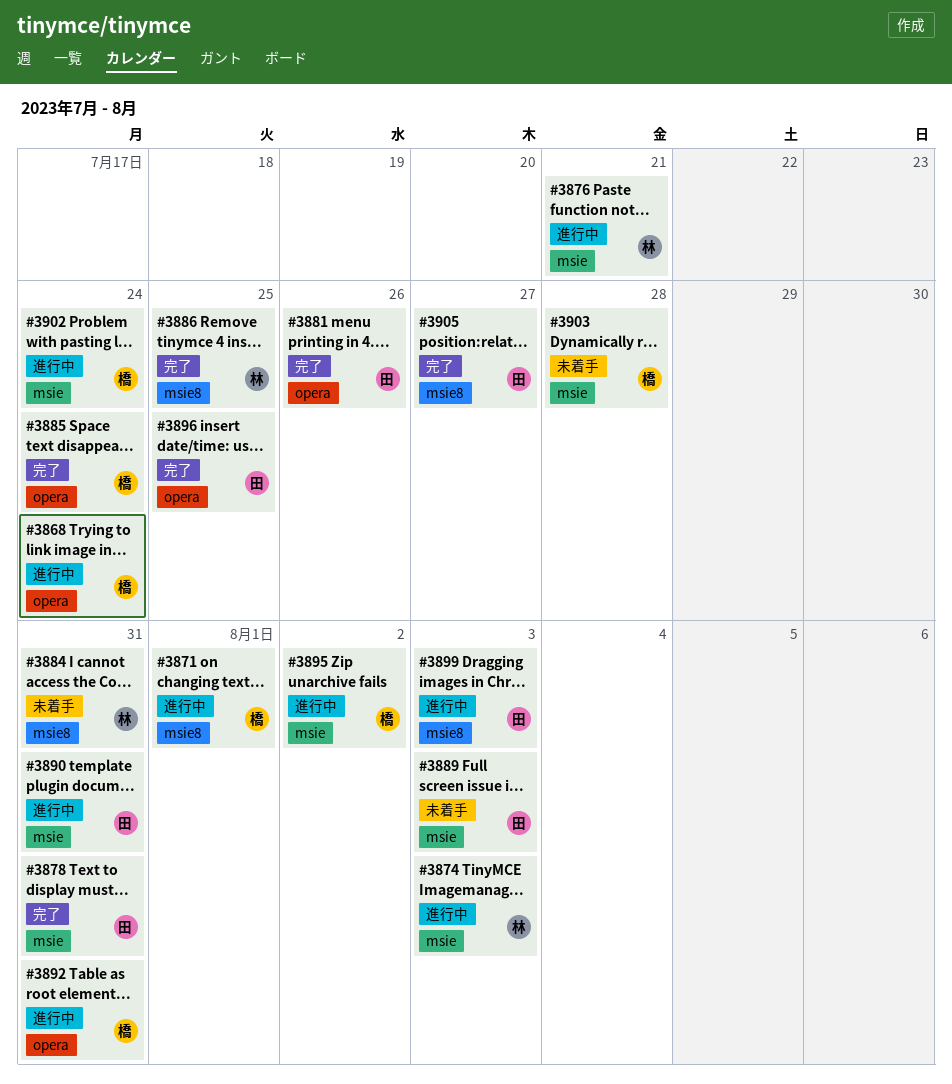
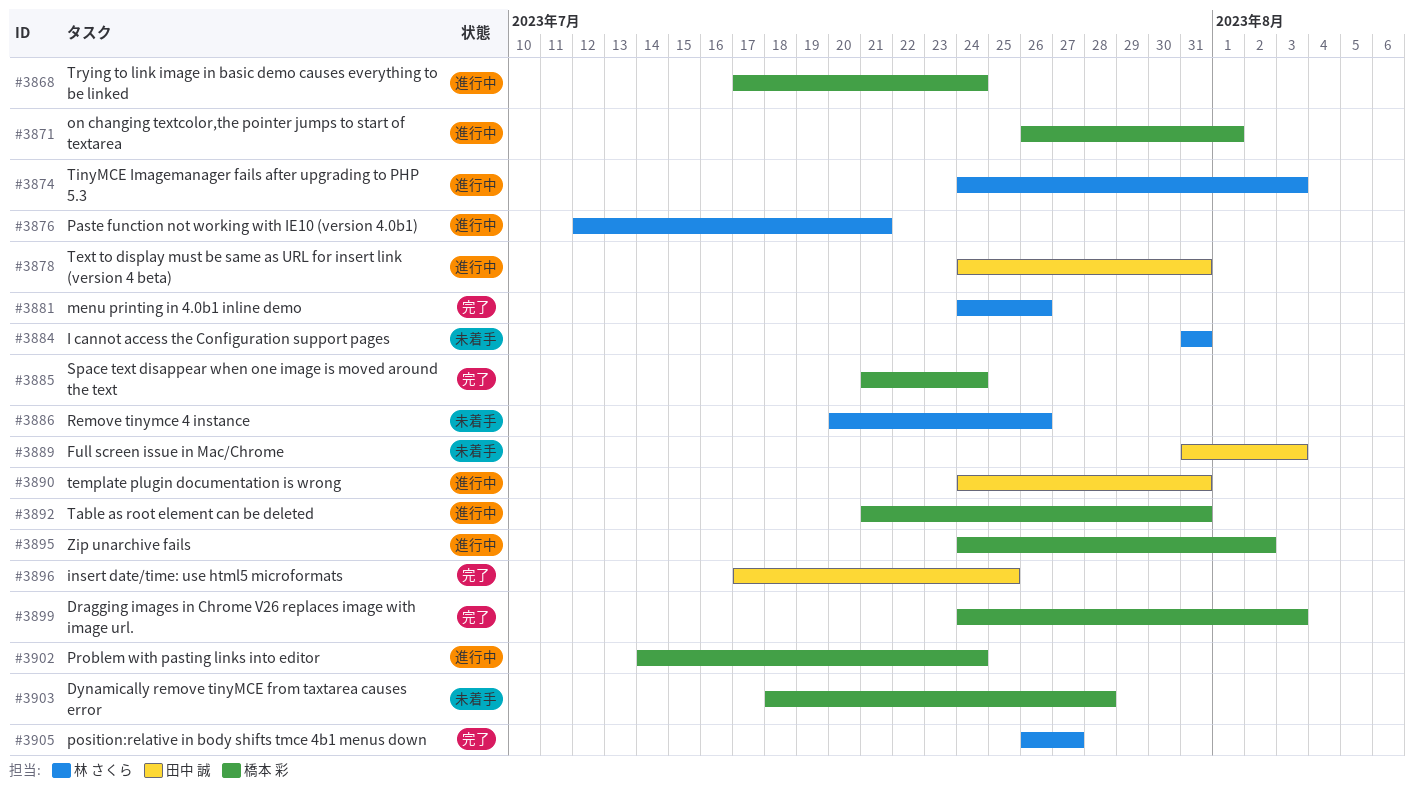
#3878, status: 完了 -> 進行中
#3881, owner: 田中 誠 -> 林 さくら
#3886, status: 完了 -> 未着手
#3886, due: Jul 25 -> Jul 26
#3899, status: 進行中 -> 完了
#3899, owner: 田中 誠 -> 橋本 彩
#3905, owner: 田中 誠 -> 林 さくら

